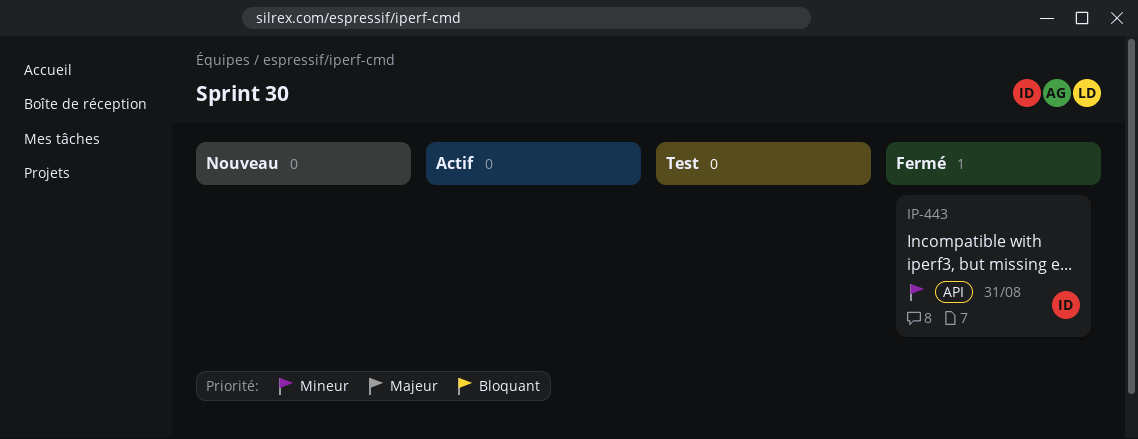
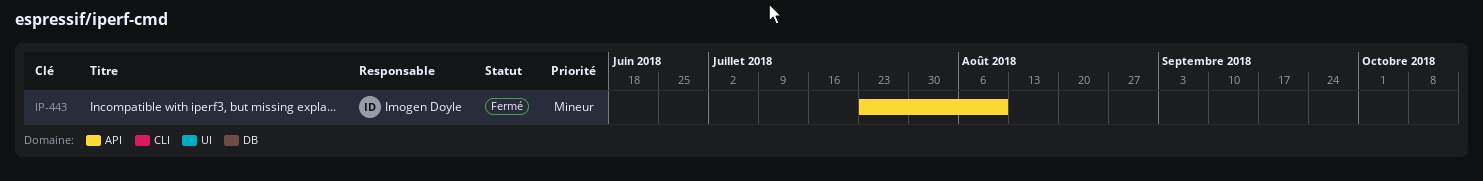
IP-443, due: Aug 31 -> Aug 10

